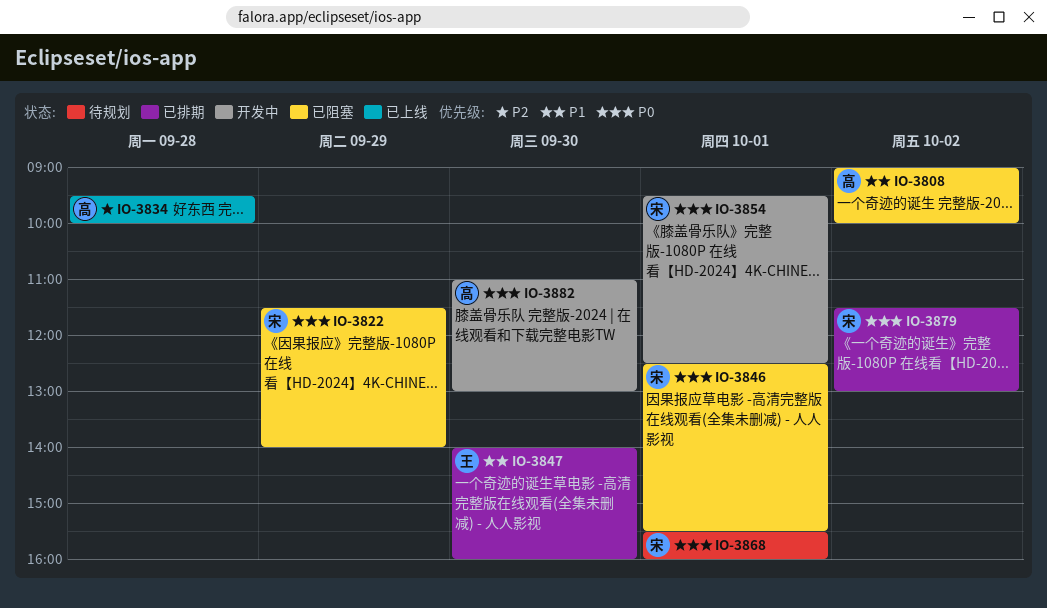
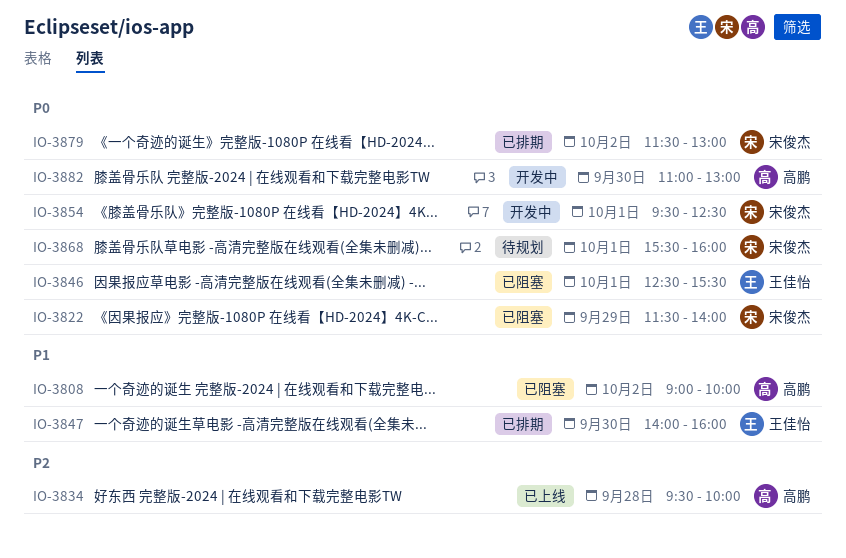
IO-3846, owner: 宋俊杰 -> 王佳怡

